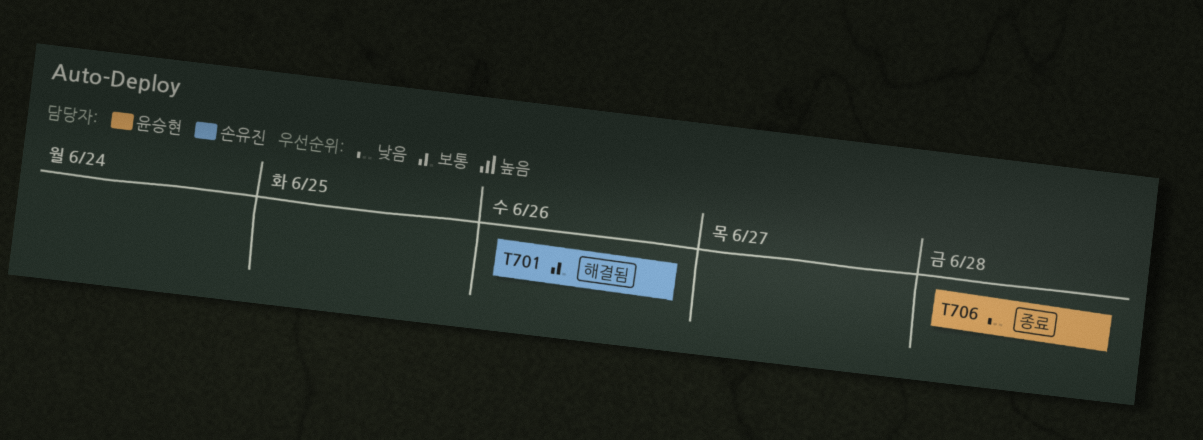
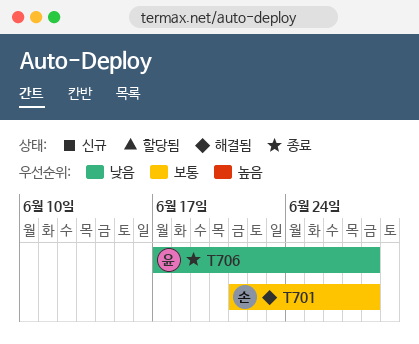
T701, due: Jun 26 -> Jun 28

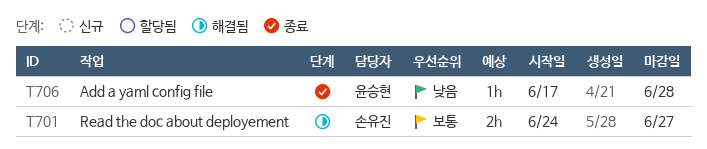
T701, start: Jun 21 -> Jun 24
T701, due: Jun 28 -> Jun 27

